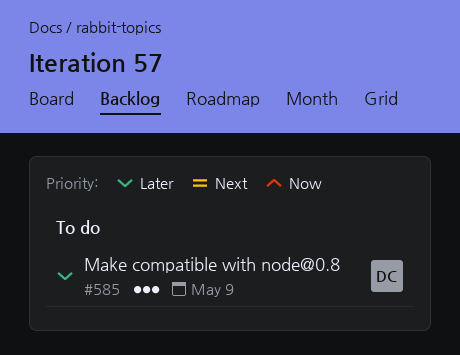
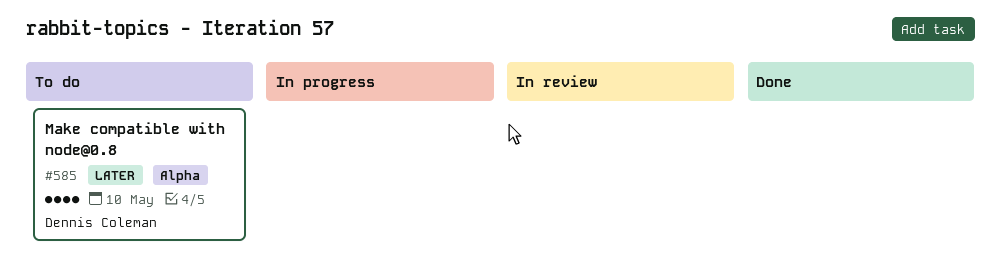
#585, estimate: 3 -> 4
#585, due: May 9 -> May 10

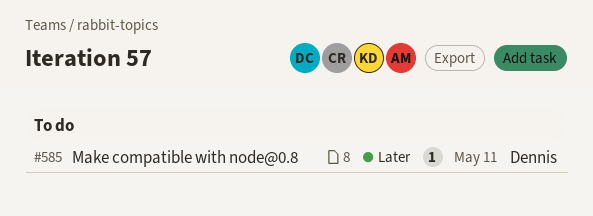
#585, estimate: 4 -> 1
#585, due: May 10 -> May 11

